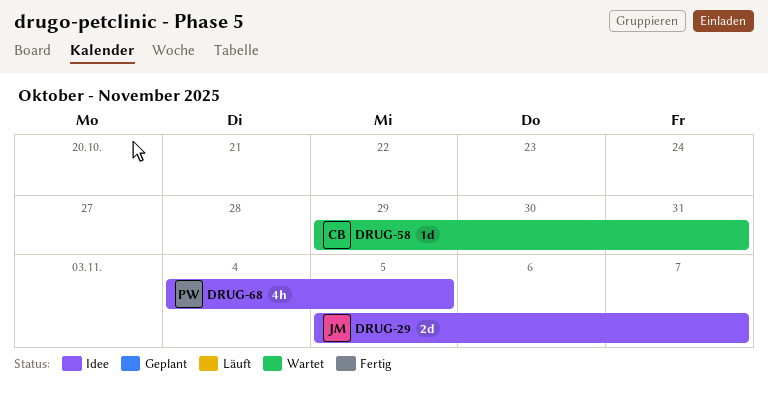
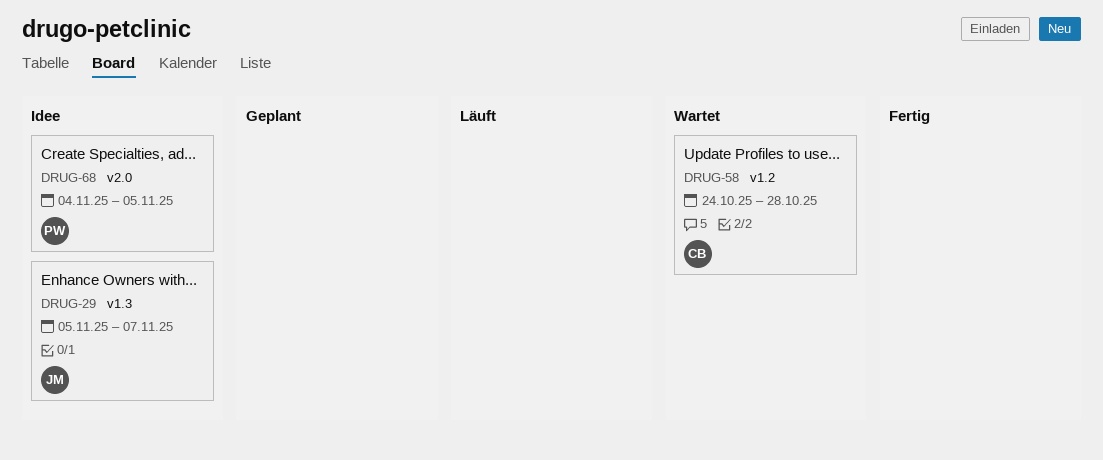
DRUG-58, start: Oct 29 -> Oct 24
DRUG-58, due: Oct 31 -> Oct 28

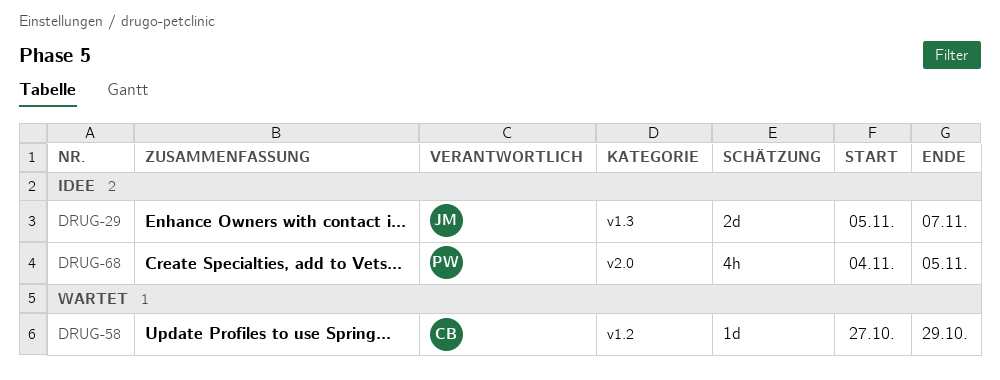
DRUG-58, start: Oct 24 -> Oct 27
DRUG-58, due: Oct 28 -> Oct 29

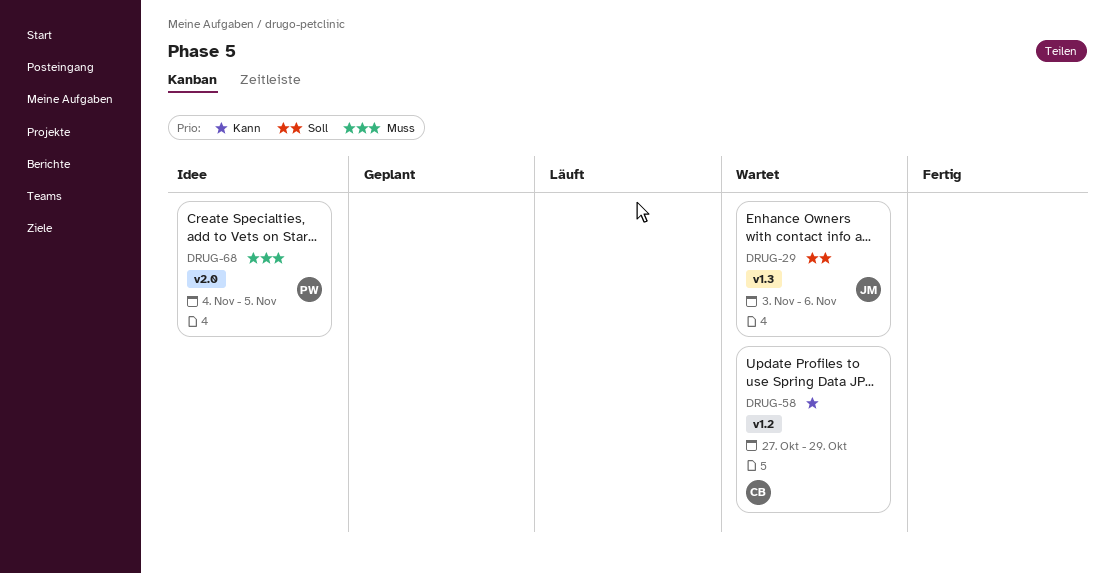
DRUG-29, status: Idee -> Wartet
DRUG-29, start: Nov 5 -> Nov 3
DRUG-29, due: Nov 7 -> Nov 6

